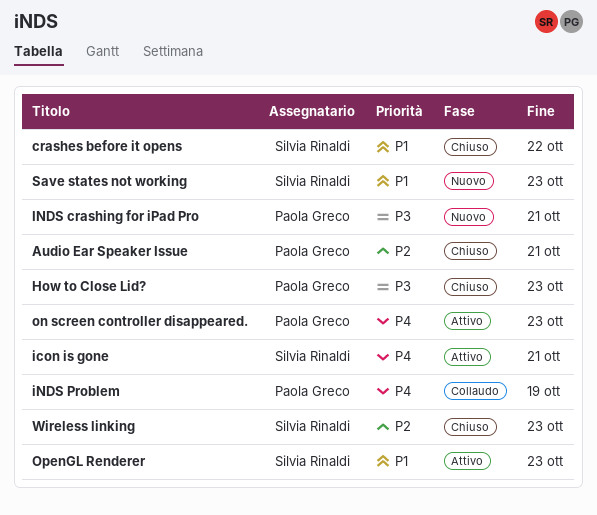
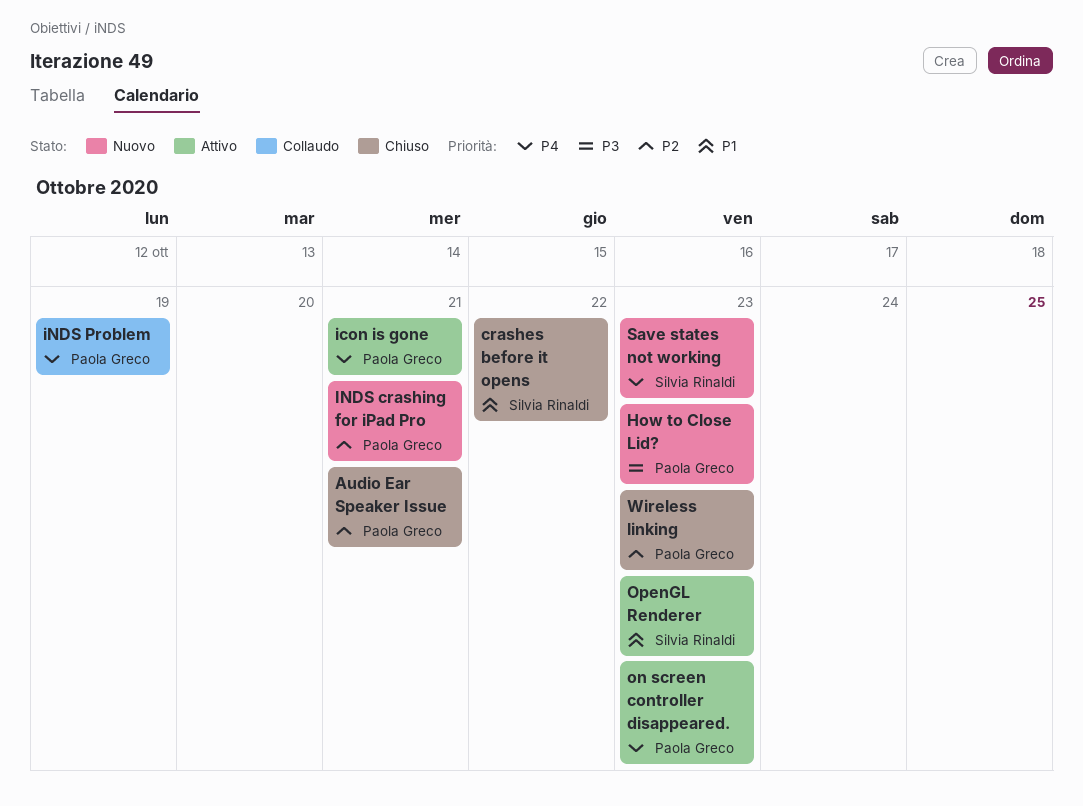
How to Close Lid?, status: Chiuso -> Nuovo
icon is gone, owner: Silvia Rinaldi -> Paola Greco
INDS crashing for iPad Pro, priority: P3 -> P2
Save states not working, priority: P1 -> P4
Wireless linking, owner: Silvia Rinaldi -> Paola Greco

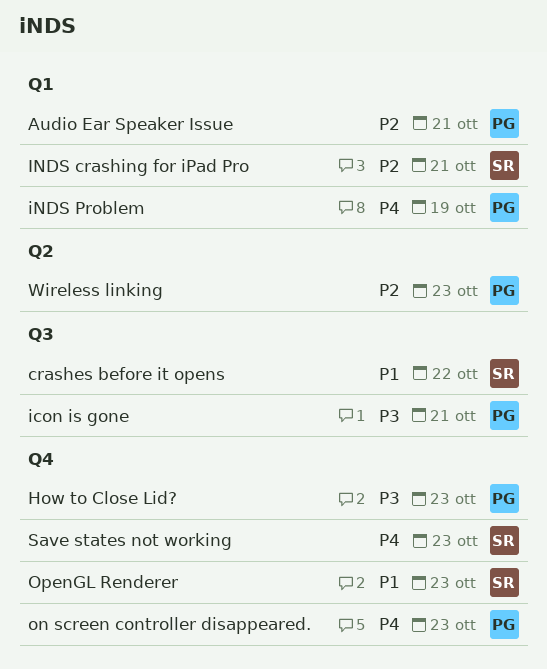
icon is gone, priority: P4 -> P3
INDS crashing for iPad Pro, owner: Paola Greco -> Silvia Rinaldi

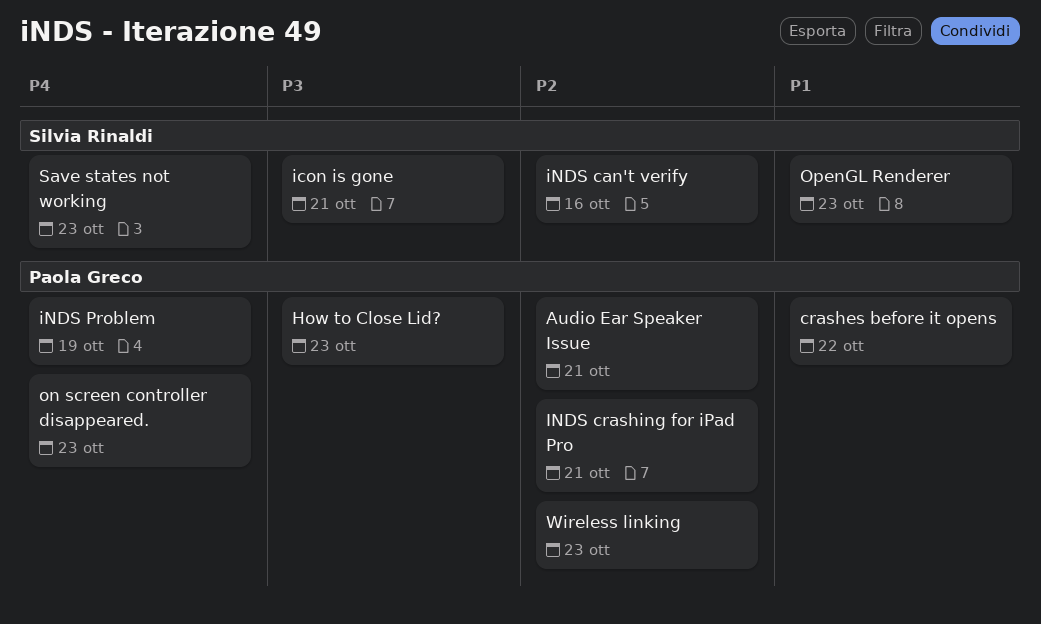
crashes before it opens, owner: Silvia Rinaldi -> Paola Greco
icon is gone, owner: Paola Greco -> Silvia Rinaldi
iNDS can't verify: none -> present
INDS crashing for iPad Pro, owner: Silvia Rinaldi -> Paola Greco

